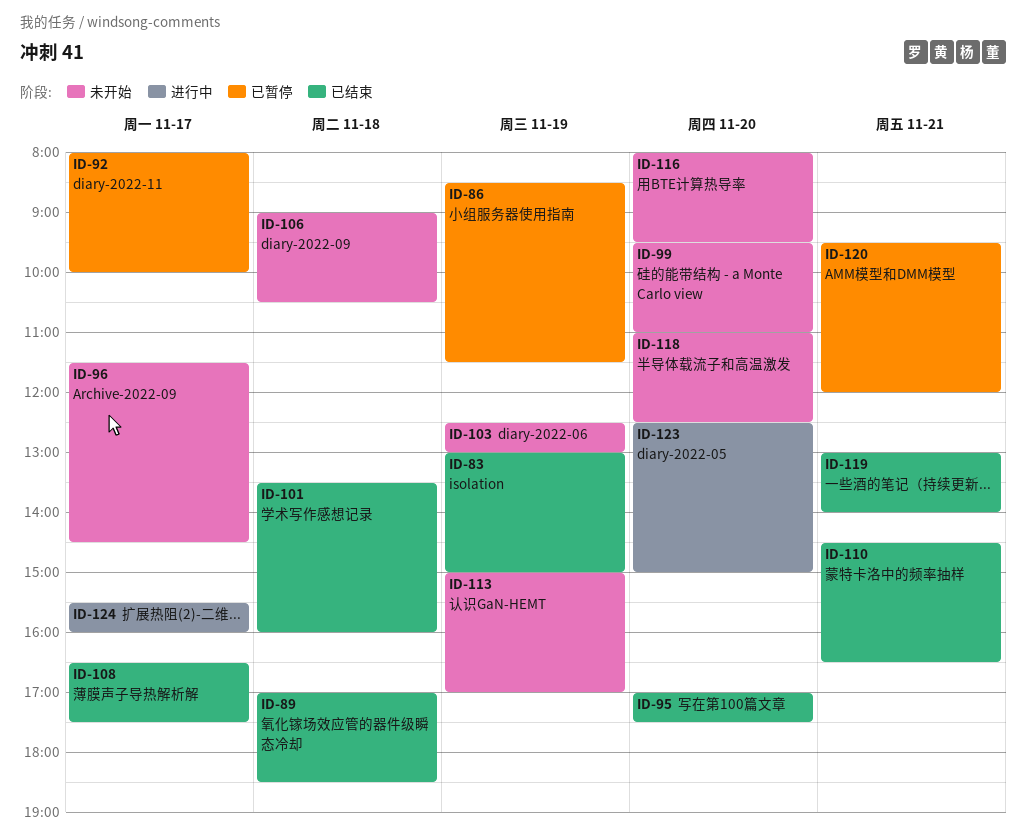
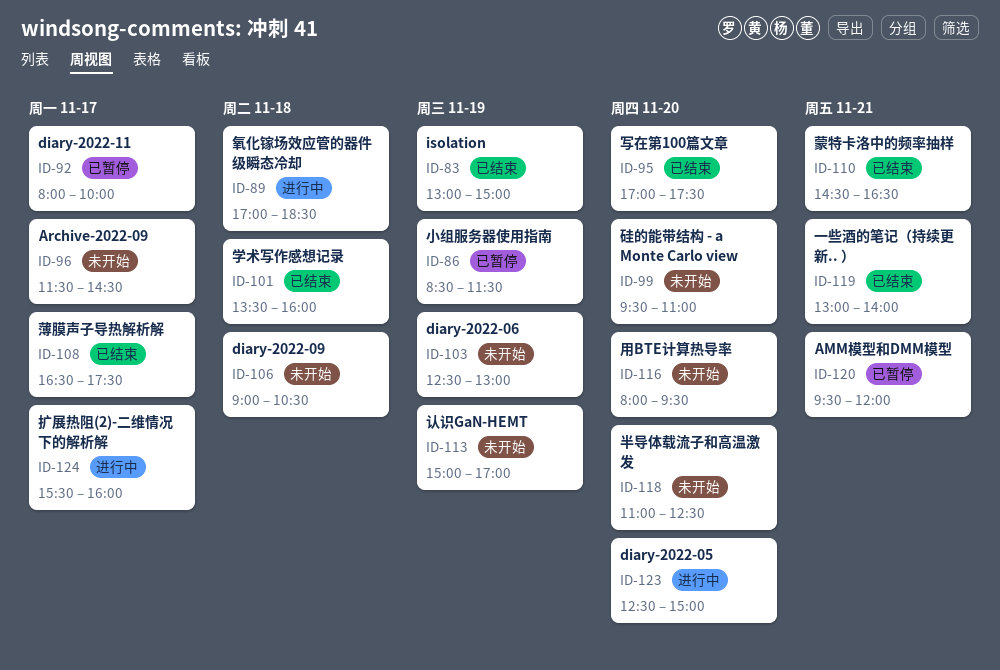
ID-89, status: 已结束 -> 进行中

